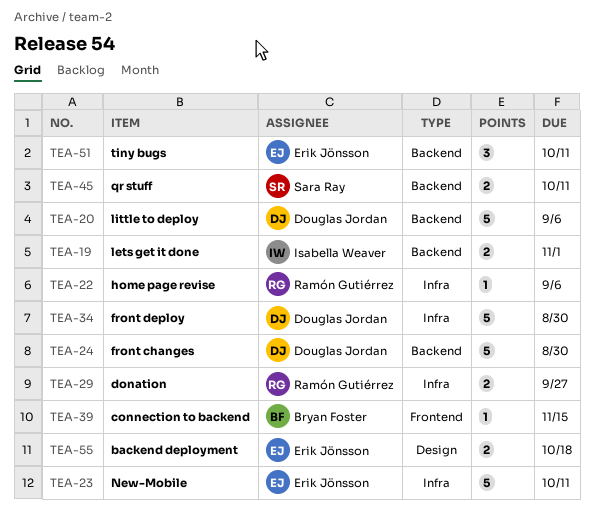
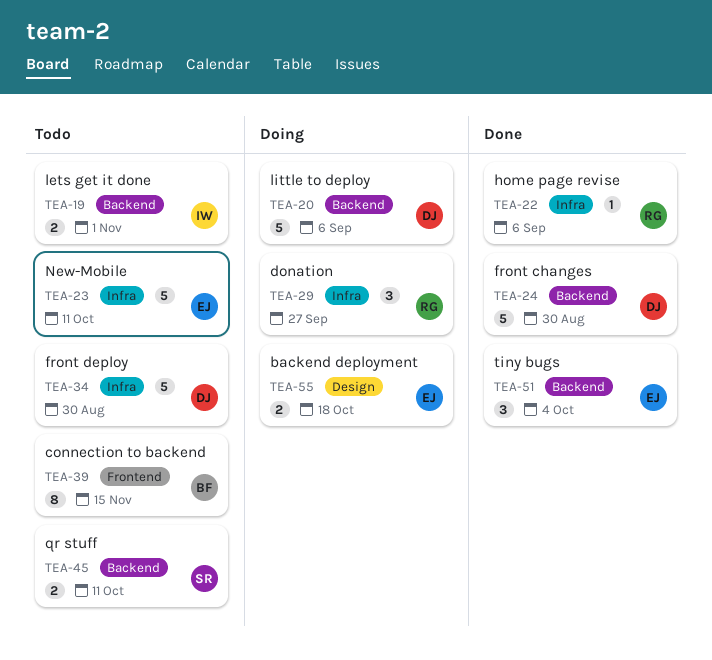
TEA-29, estimate: 2 -> 3
TEA-39, estimate: 1 -> 8
TEA-51, due: Oct 11 -> Oct 4

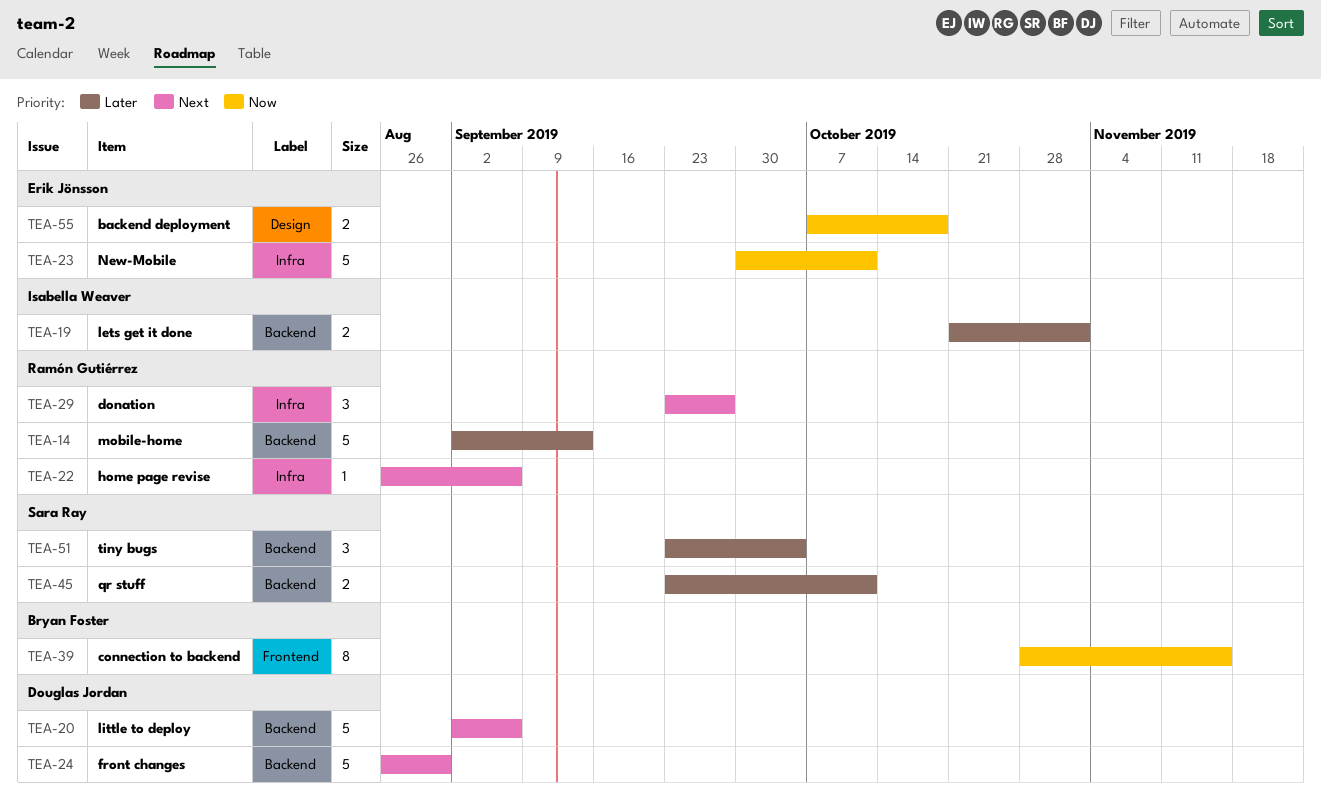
TEA-14: none -> present
TEA-34: present -> none
TEA-51, owner: Erik Jönsson -> Sara Ray

